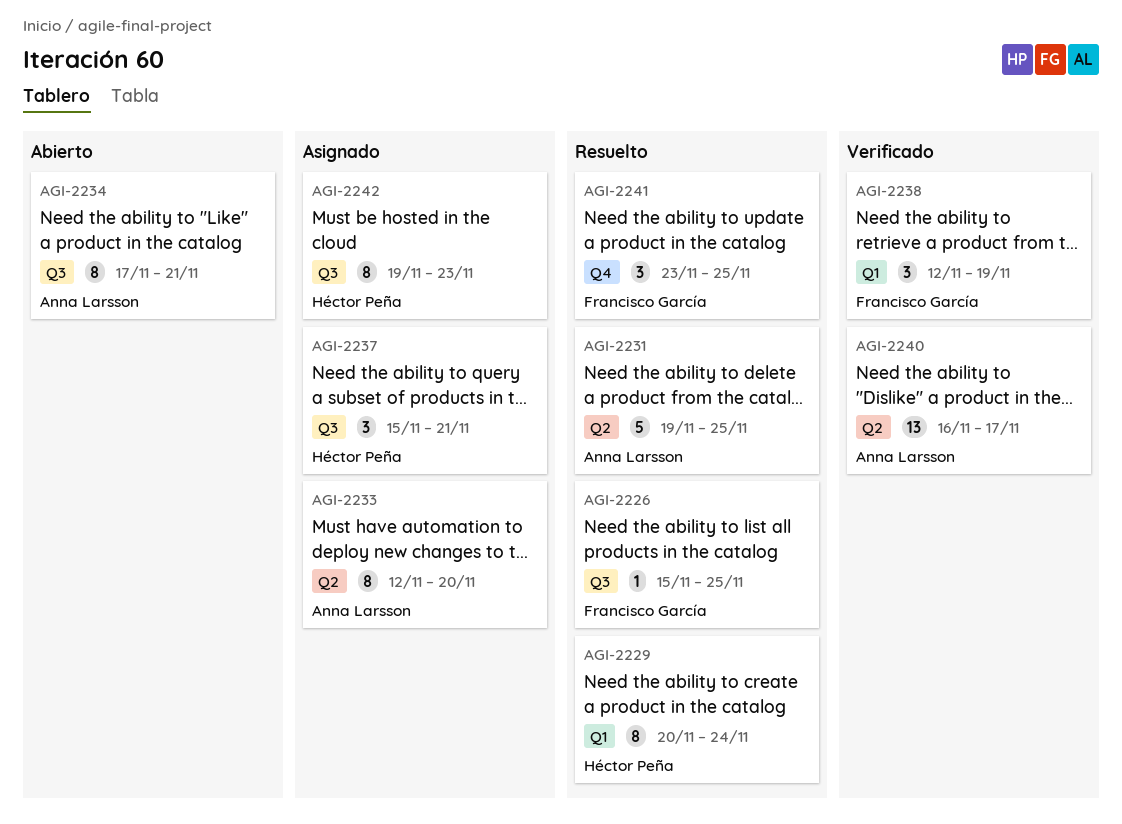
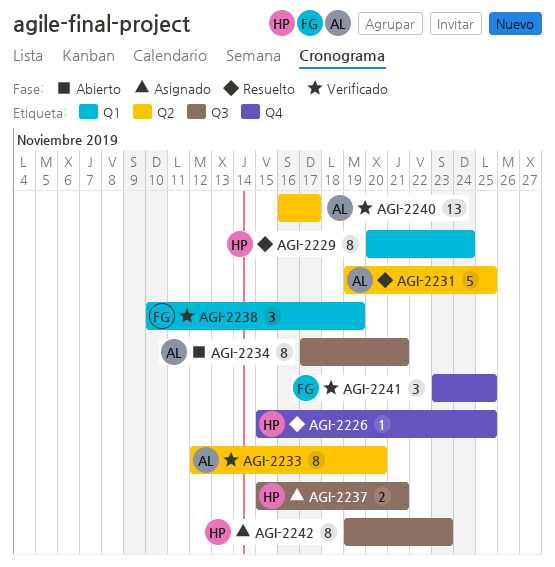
AGI-2226, owner: Francisco García -> Héctor Peña
AGI-2226, label: Q3 -> Q4
AGI-2233, status: Asignado -> Verificado
AGI-2237, estimate: 3 -> 2
AGI-2238, start: Nov 12 -> Nov 10
AGI-2241, status: Resuelto -> Verificado

